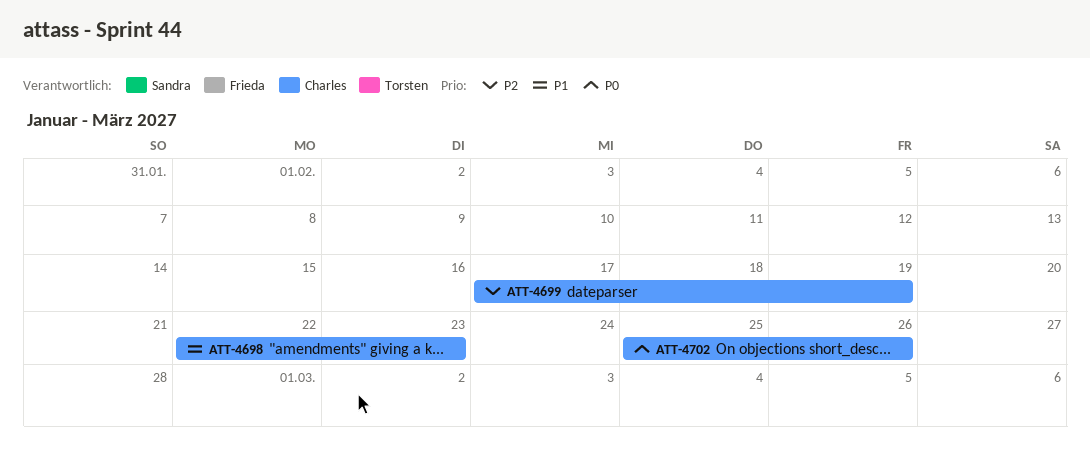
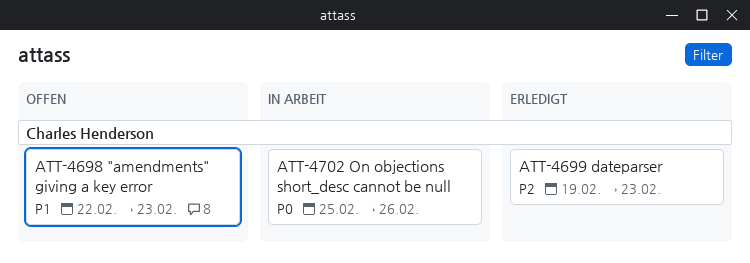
ATT-4699, start: Feb 17 -> Feb 19
ATT-4699, due: Feb 19 -> Feb 23

